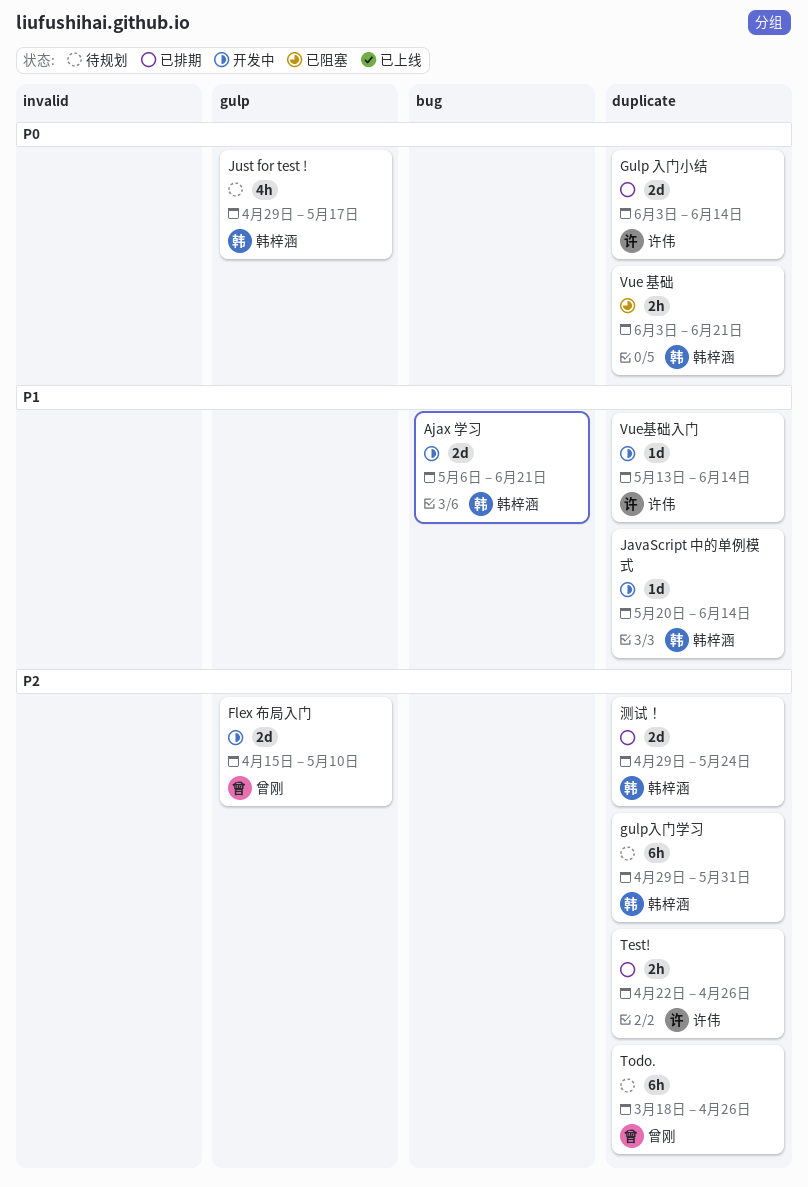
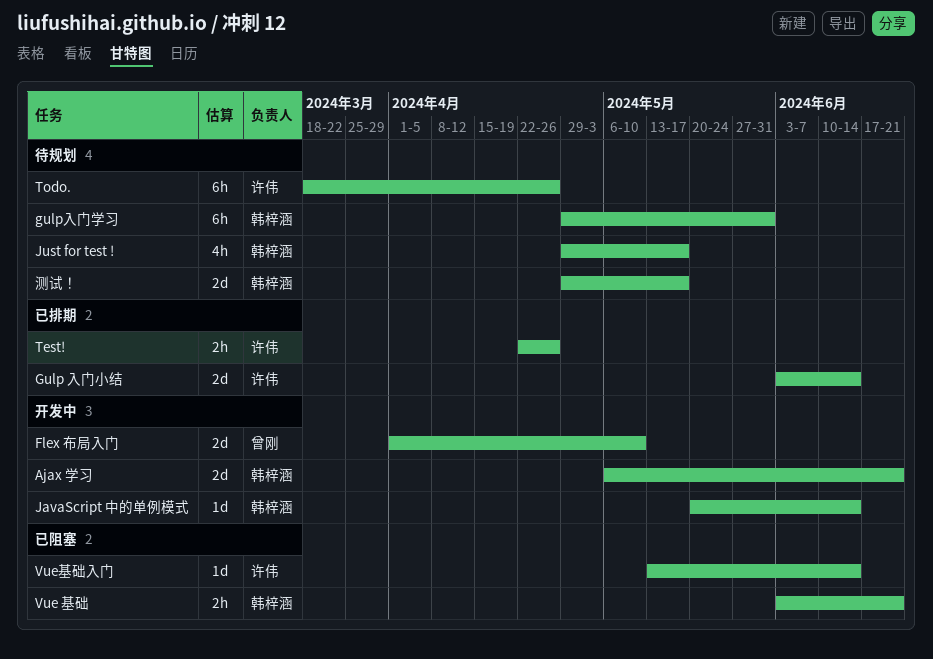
Flex 布局入门, start: Apr 15 -> Apr 1
Todo., owner: 曾刚 -> 许伟
Vue基础入门, status: 开发中 -> 已阻塞
测试！, status: 已排期 -> 待规划
测试！, due: May 24 -> May 17

